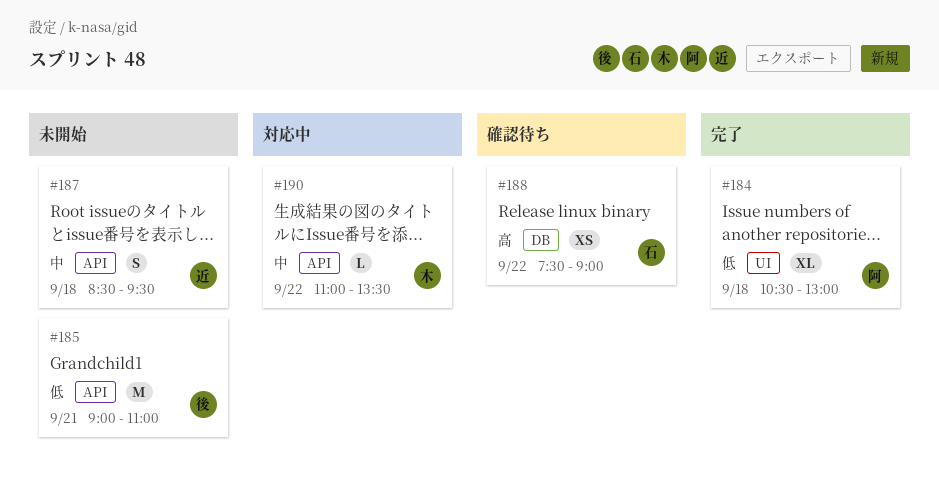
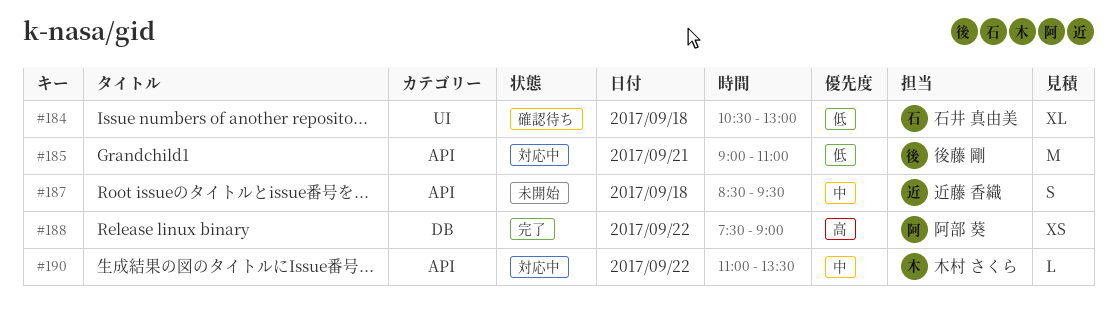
#184, status: 完了 -> 確認待ち
#184, owner: 阿部 葵 -> 石井 真由美
#185, status: 未開始 -> 対応中
#188, status: 確認待ち -> 完了
#188, owner: 石井 真由美 -> 阿部 葵

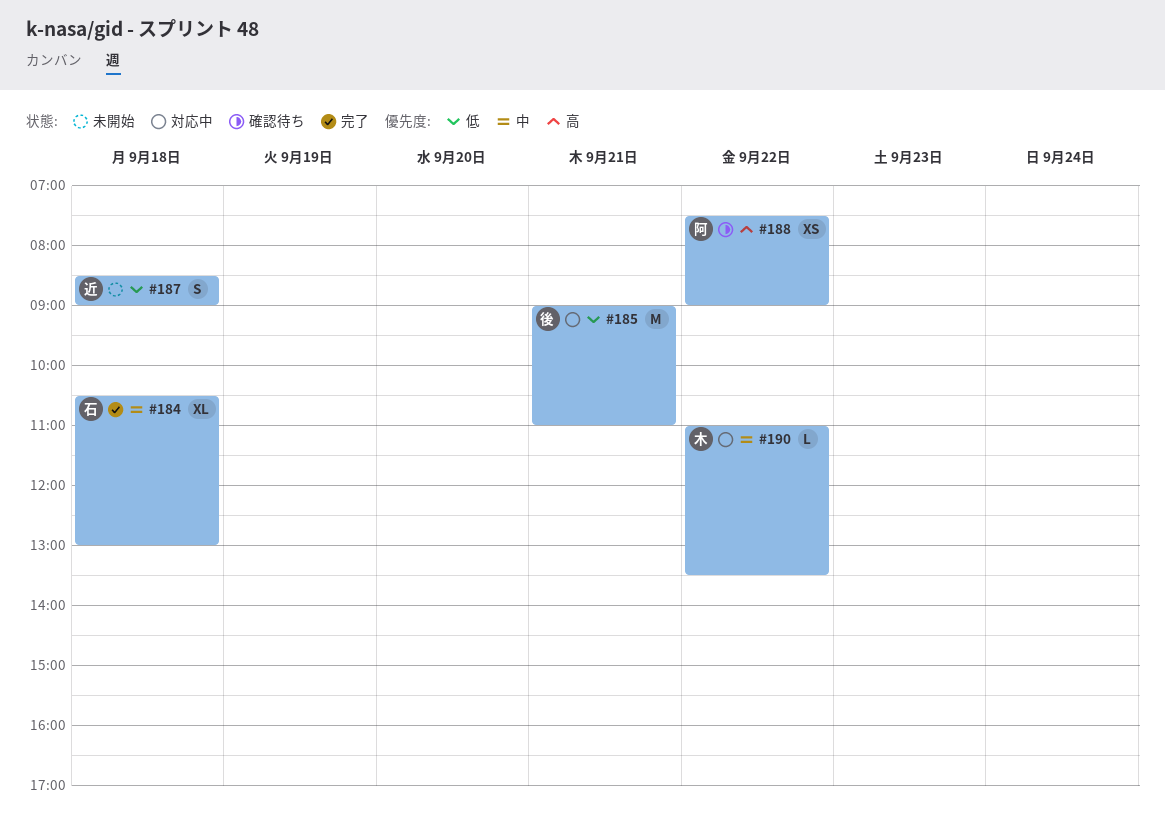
#184, status: 確認待ち -> 完了
#184, priority: 低 -> 中
#187, priority: 中 -> 低
#187, ends: 09:30 -> 09:00
#188, status: 完了 -> 確認待ち

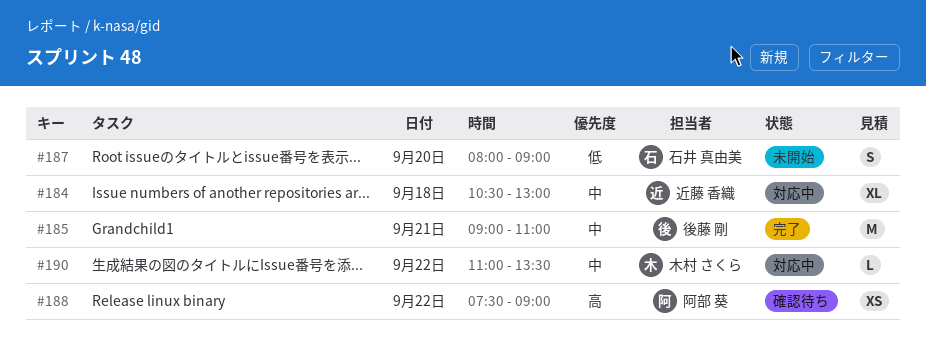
#184, status: 完了 -> 対応中
#184, owner: 石井 真由美 -> 近藤 香織
#185, status: 対応中 -> 完了
#185, priority: 低 -> 中
#187, owner: 近藤 香織 -> 石井 真由美
#187, day: Sep 18 -> Sep 20
#187, begins: 08:30 -> 08:00

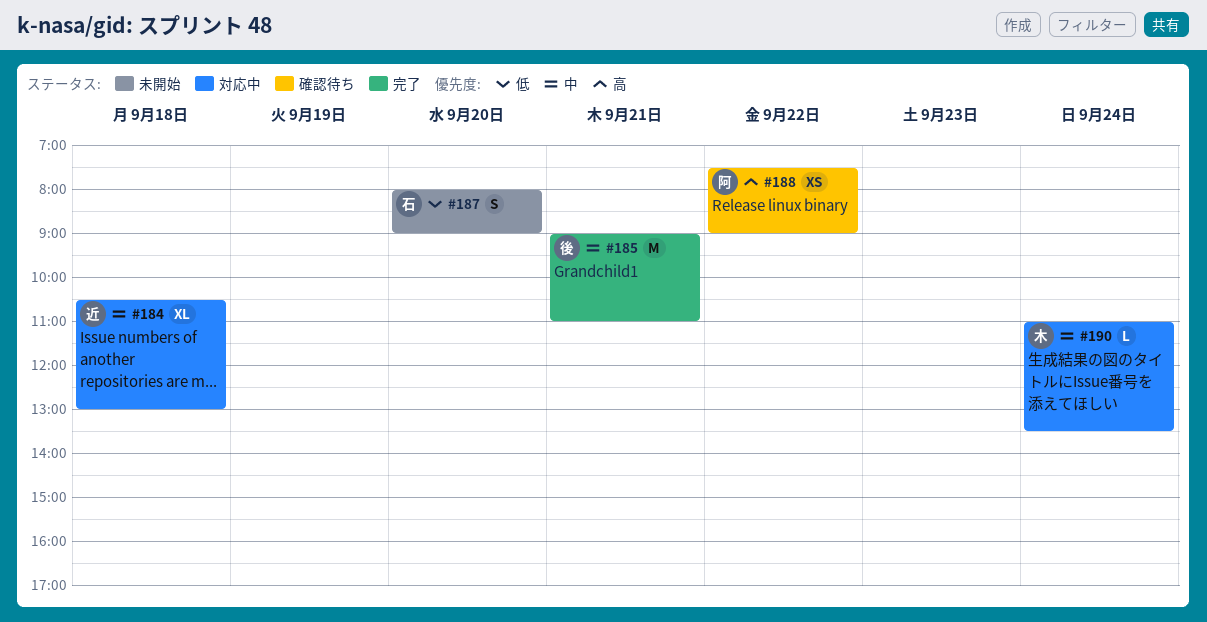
#190, day: Sep 22 -> Sep 24

